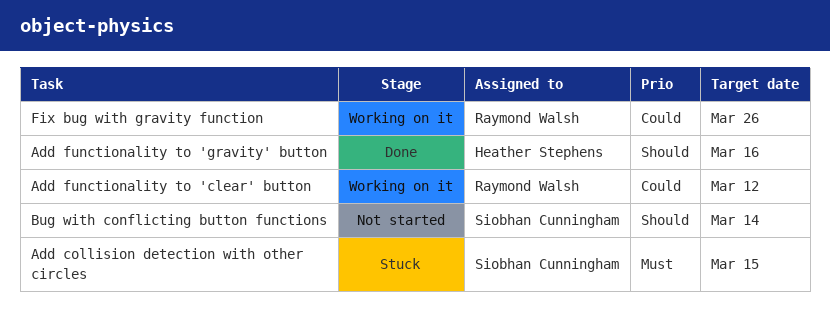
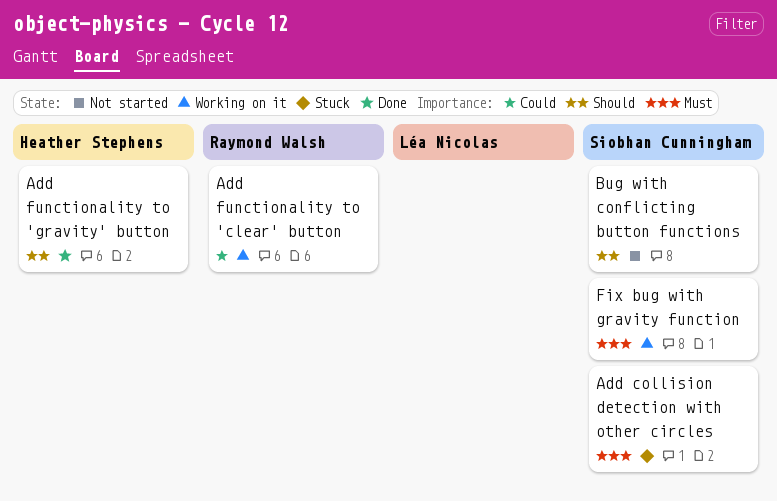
Fix bug with gravity function, owner: Raymond Walsh -> Siobhan Cunningham
Fix bug with gravity function, priority: Could -> Must

